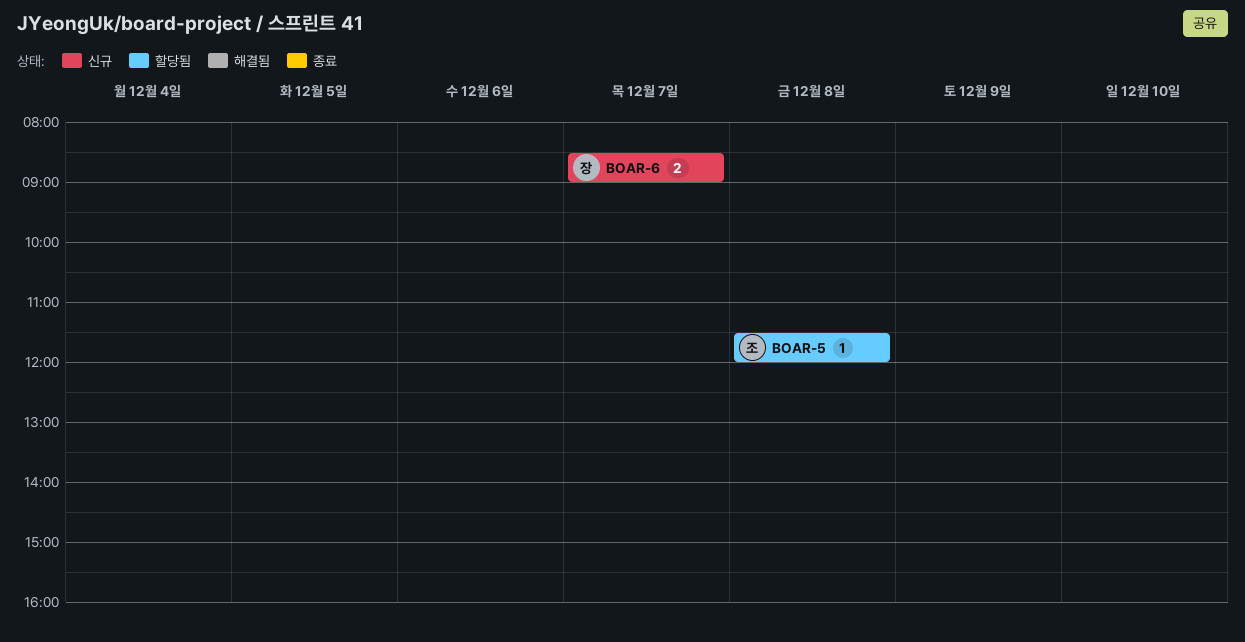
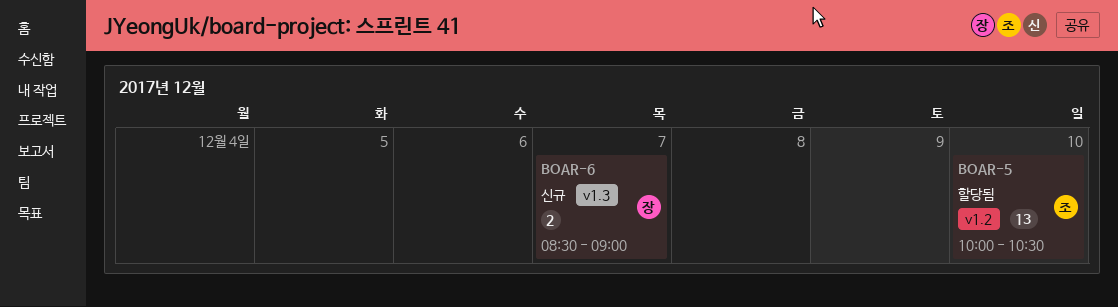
BOAR-5, estimate: 1 -> 13
BOAR-5, day: Dec 8 -> Dec 10
BOAR-5, begins: 11:30 -> 10:00
BOAR-5, ends: 12:00 -> 10:30

